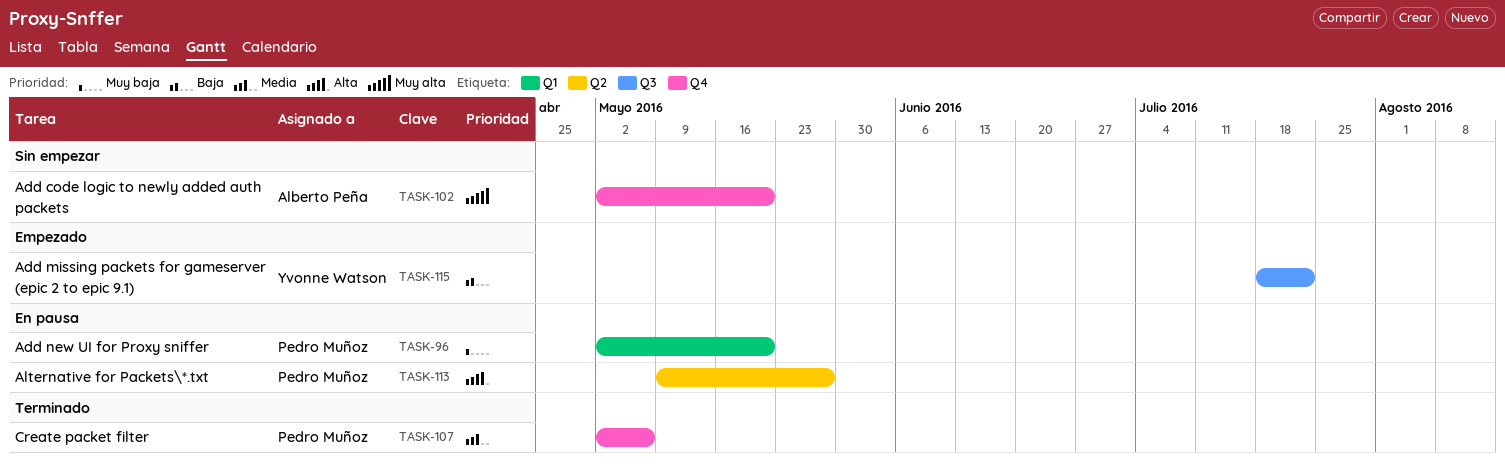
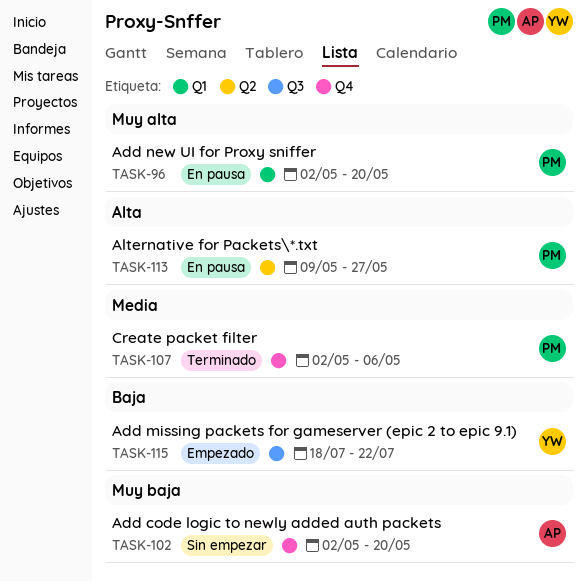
TASK-96, priority: Muy baja -> Muy alta
TASK-102, priority: Muy alta -> Muy baja

